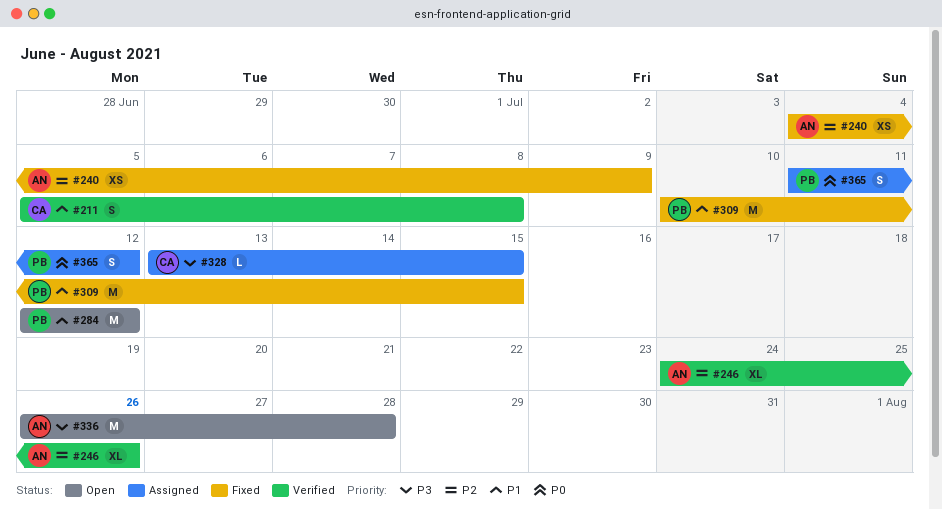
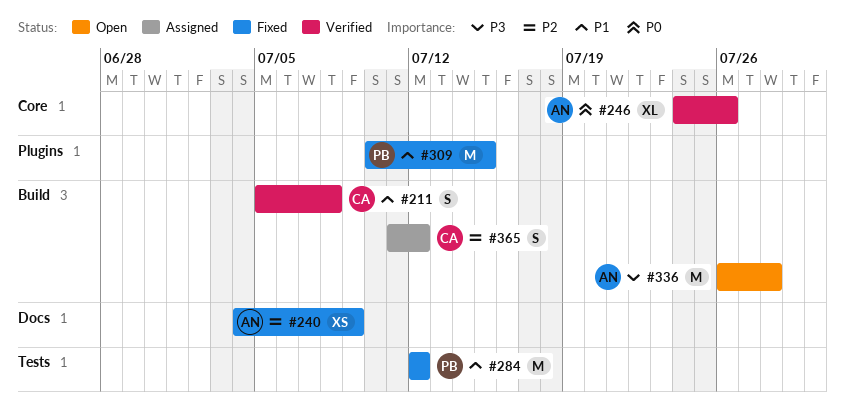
#246, priority: P2 -> P0
#284, status: Open -> Fixed
#328: present -> none
#365, owner: PB -> CA
#365, priority: P0 -> P2

